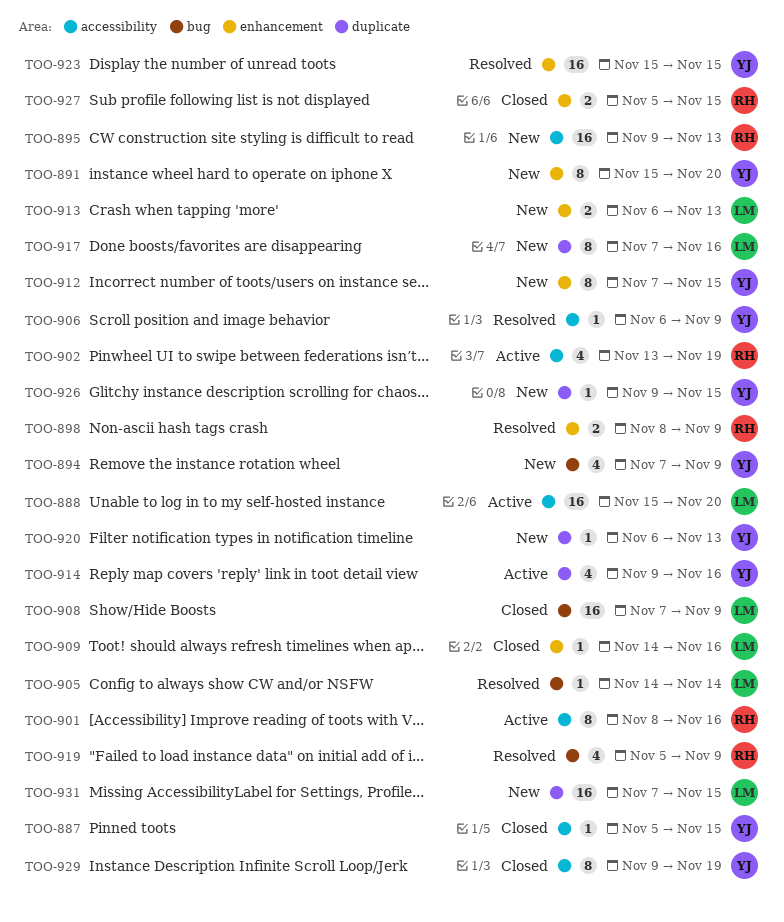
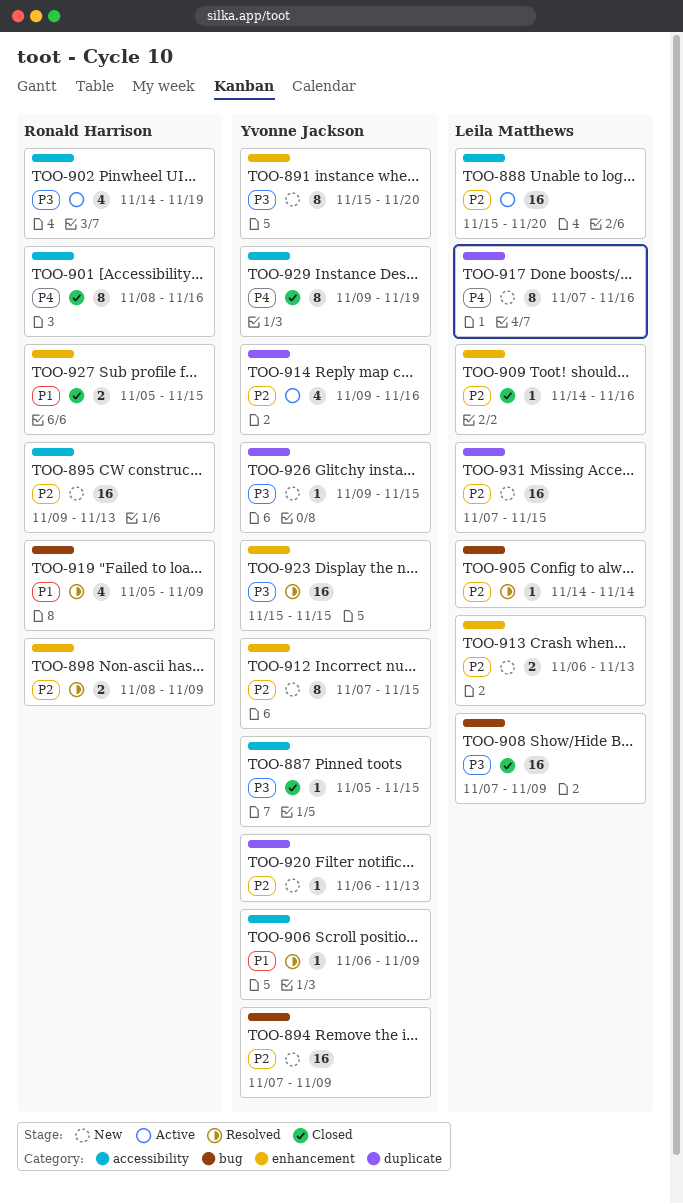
TOO-894, estimate: 4 -> 16
TOO-901, status: Active -> Closed
TOO-902, start: Nov 13 -> Nov 14

